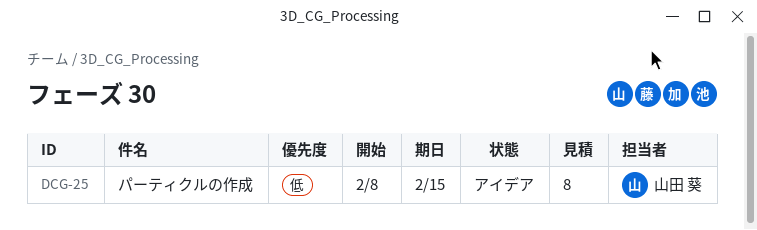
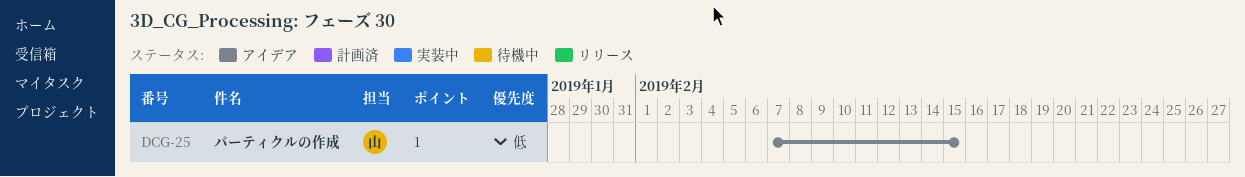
DCG-25, estimate: 8 -> 1
DCG-25, start: Feb 8 -> Feb 7

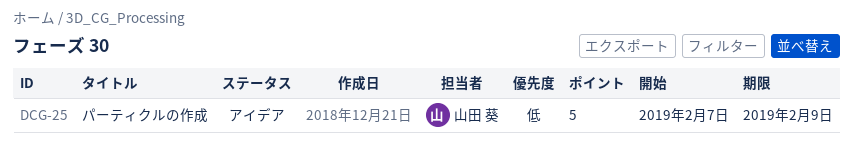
DCG-25, estimate: 1 -> 5
DCG-25, due: Feb 15 -> Feb 9

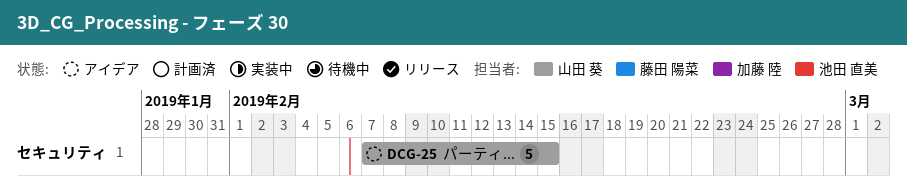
DCG-25, due: Feb 9 -> Feb 15

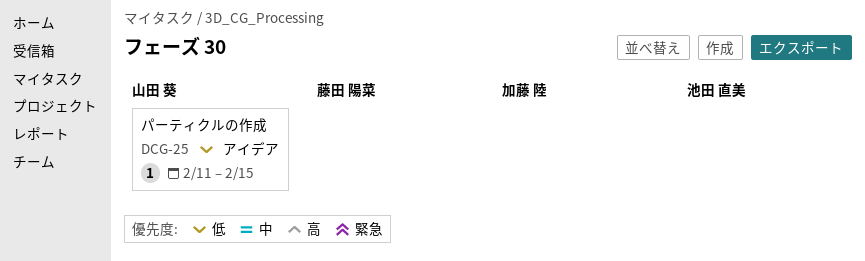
DCG-25, estimate: 5 -> 1
DCG-25, start: Feb 7 -> Feb 11

